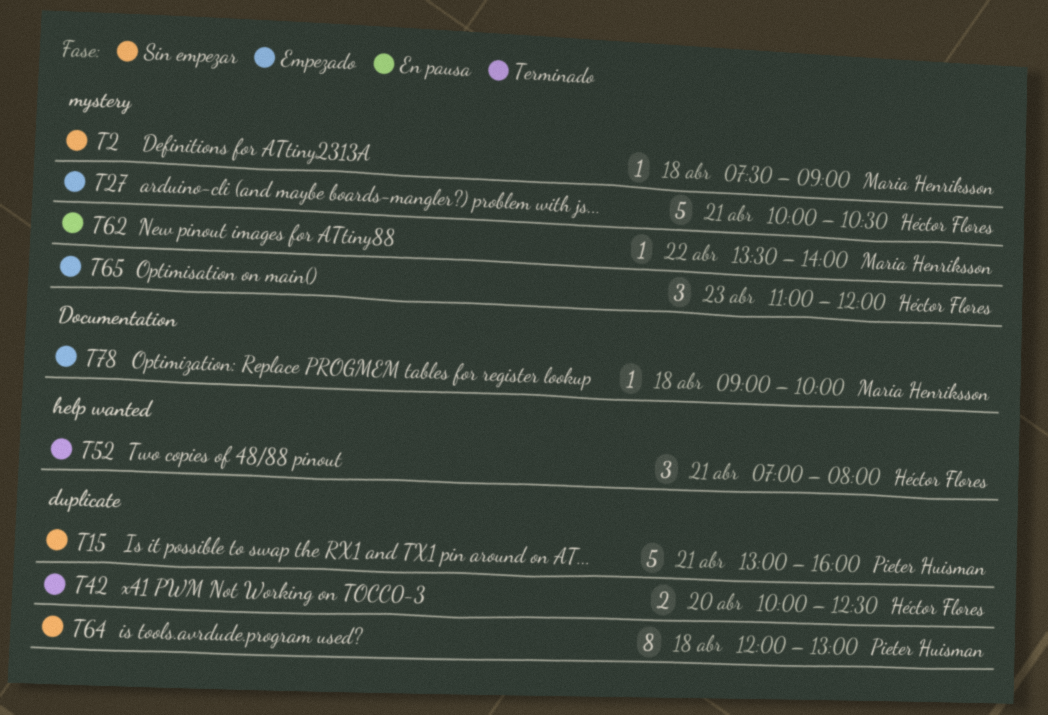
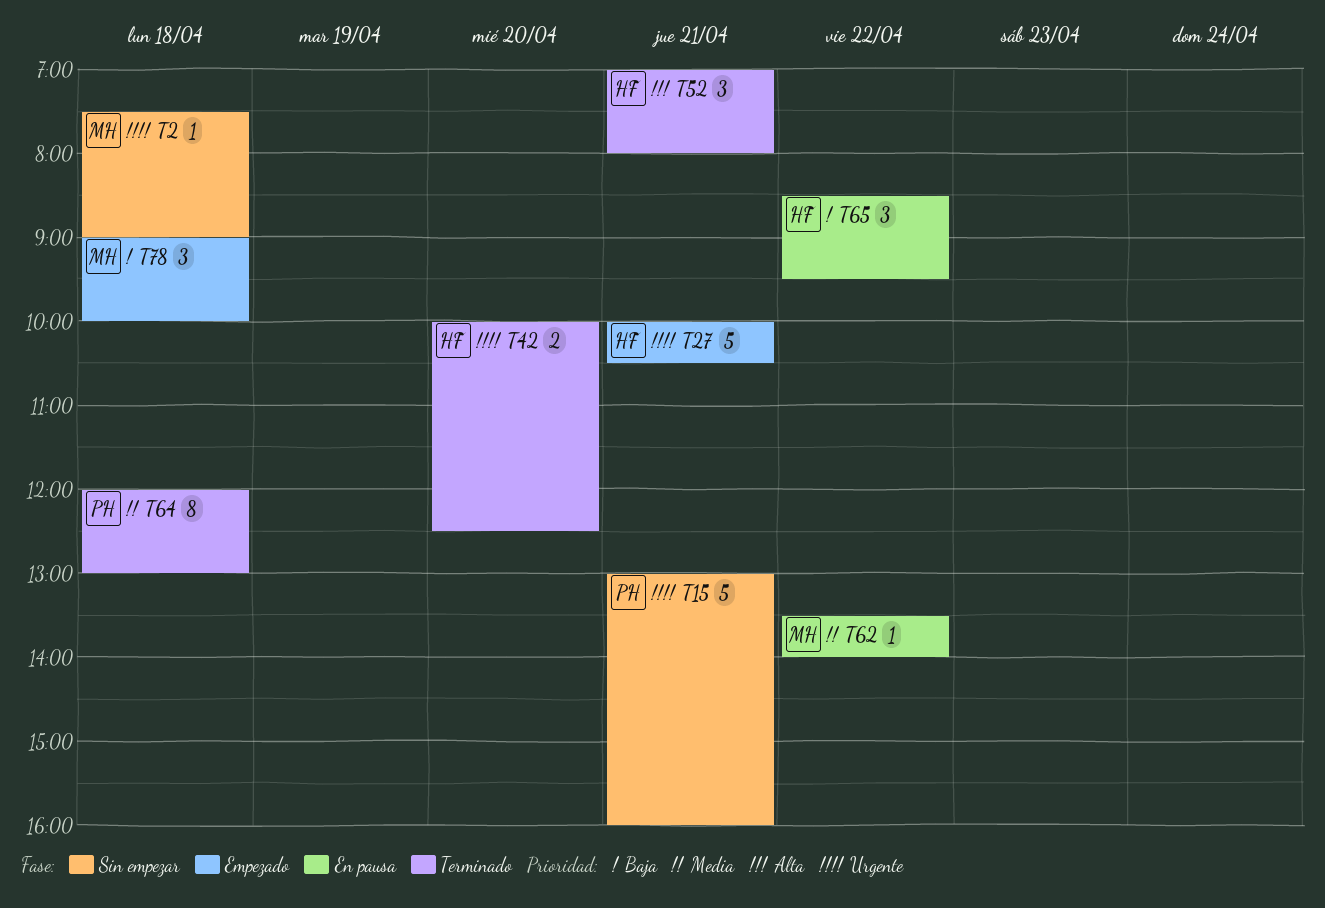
T64, status: Sin empezar -> Terminado
T65, status: Empezado -> En pausa
T65, day: Apr 23 -> Apr 22
T65, begins: 11:00 -> 08:30
T65, ends: 12:00 -> 09:30
T78, estimate: 1 -> 3

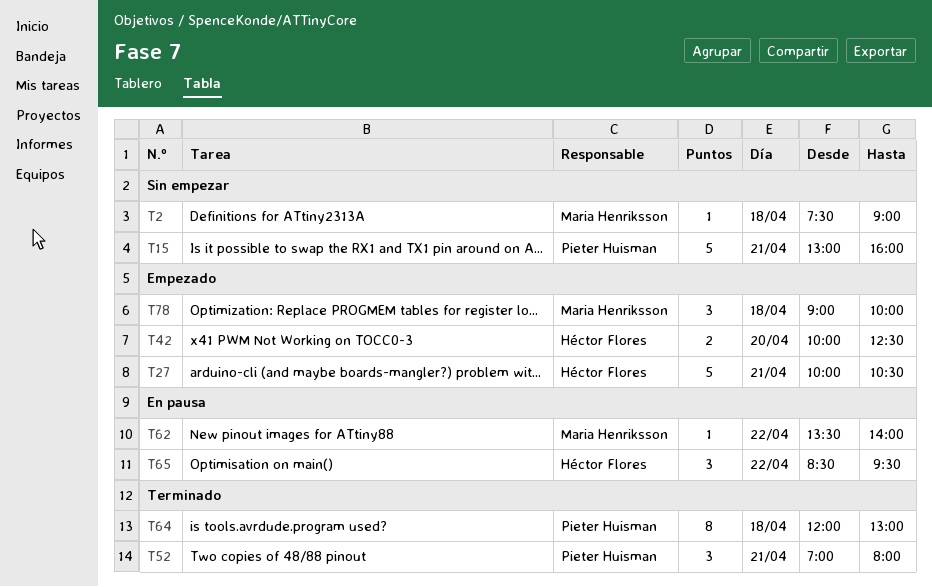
T42, status: Terminado -> Empezado
T52, owner: Héctor Flores -> Pieter Huisman

